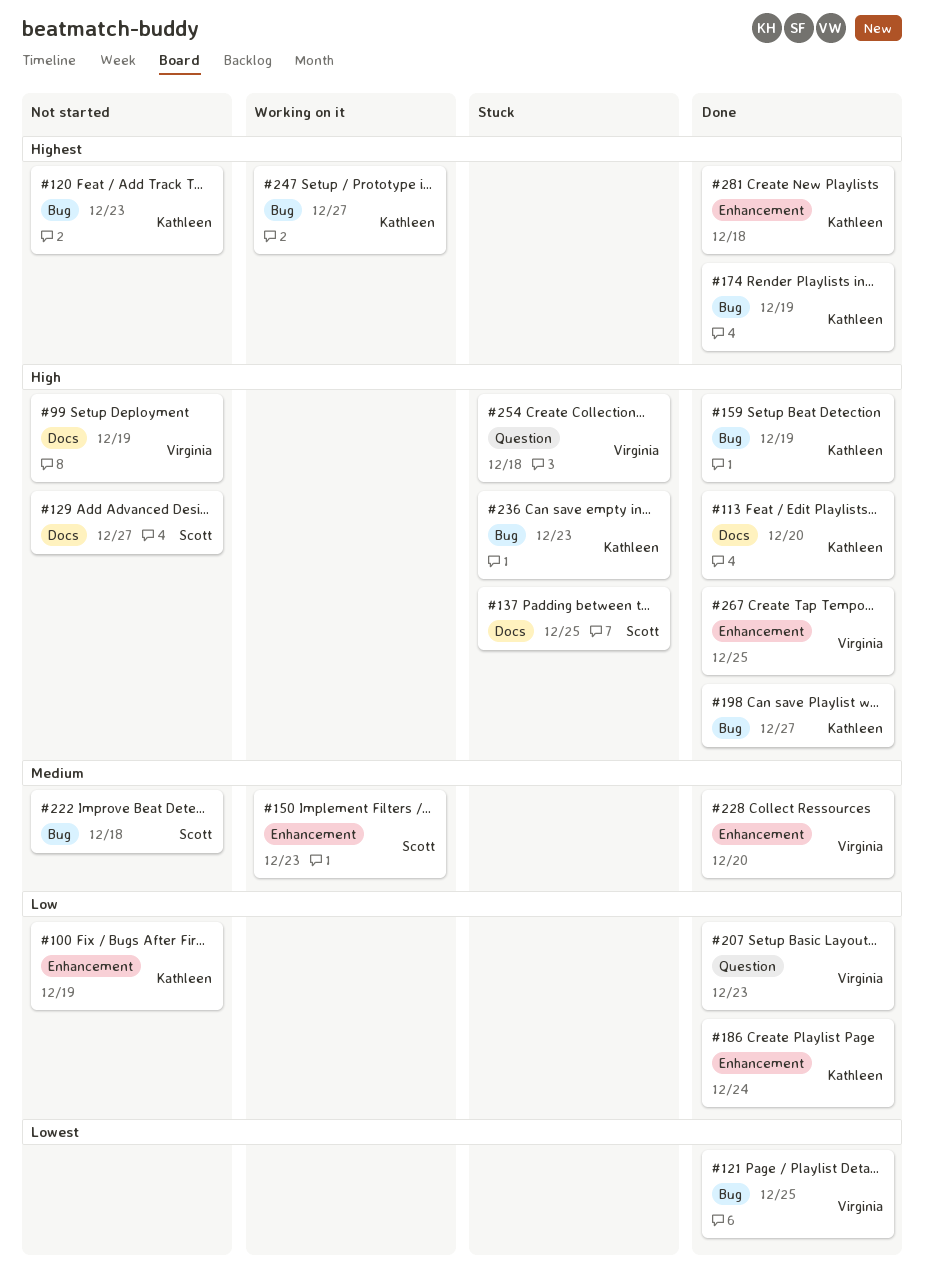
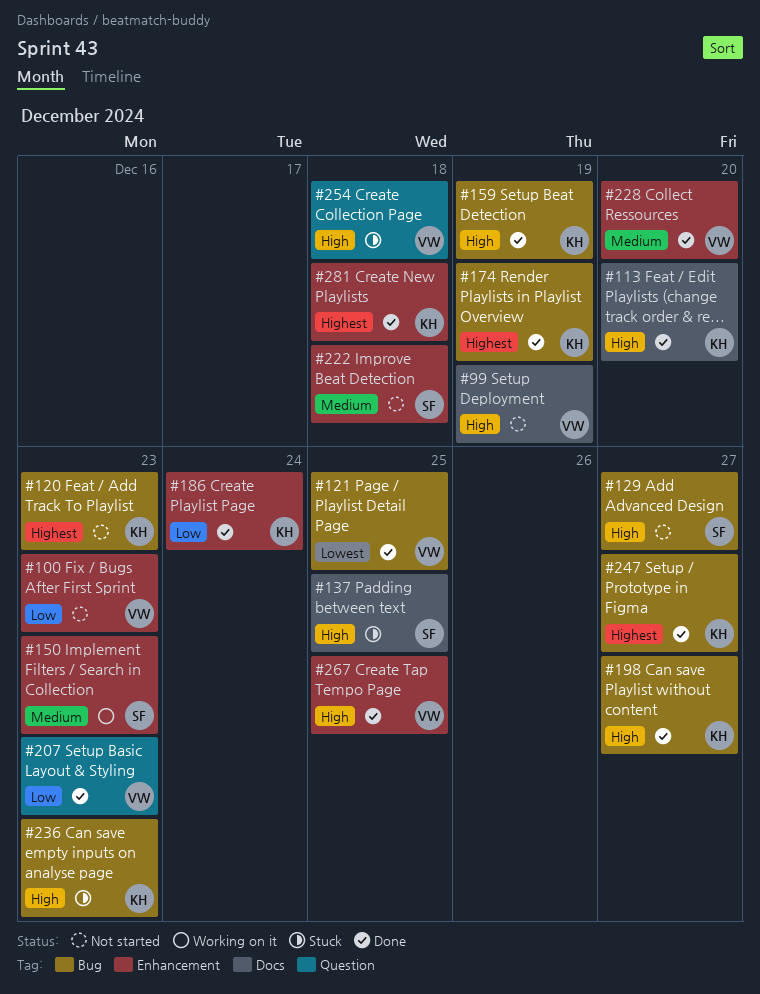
#100, owner: Kathleen -> Virginia
#100, due: Dec 19 -> Dec 23
#129, label: Docs -> Bug
#222, label: Bug -> Enhancement
#247, status: Working on it -> Done

